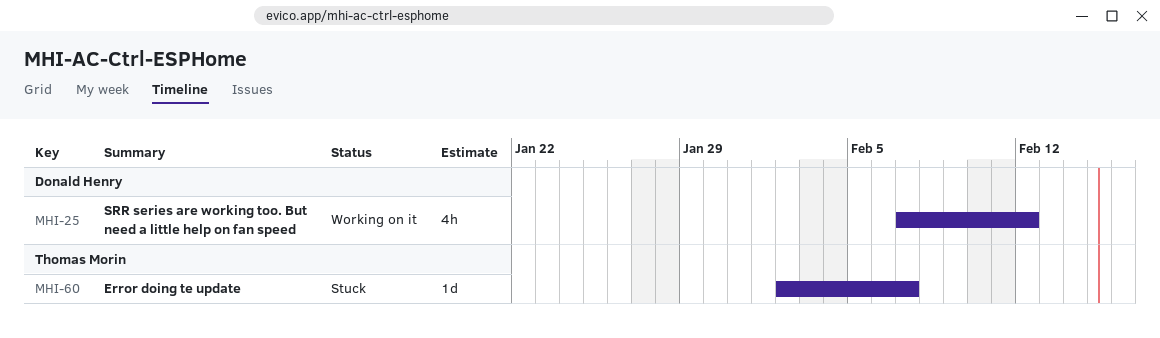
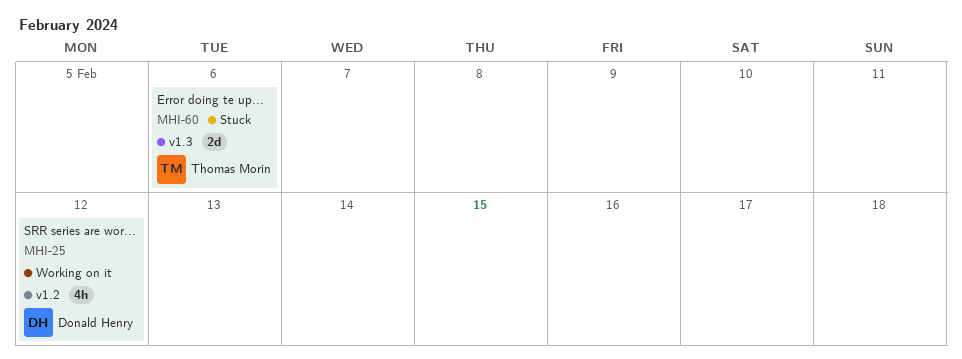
MHI-60, estimate: 1d -> 2d
MHI-60, due: Feb 7 -> Feb 6

